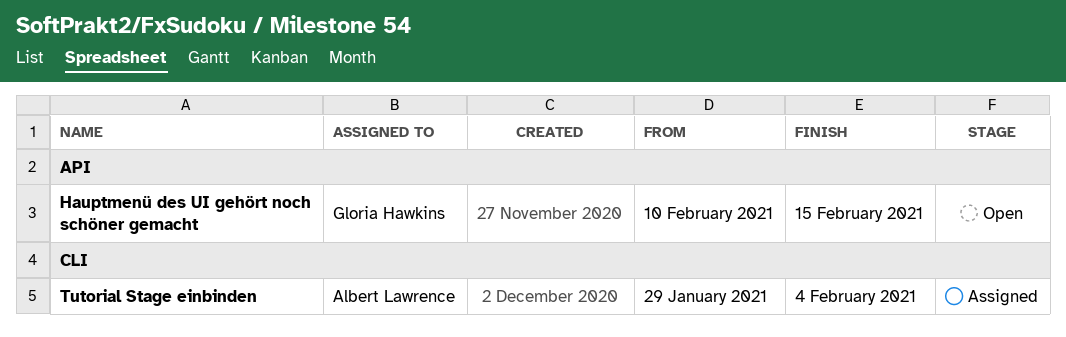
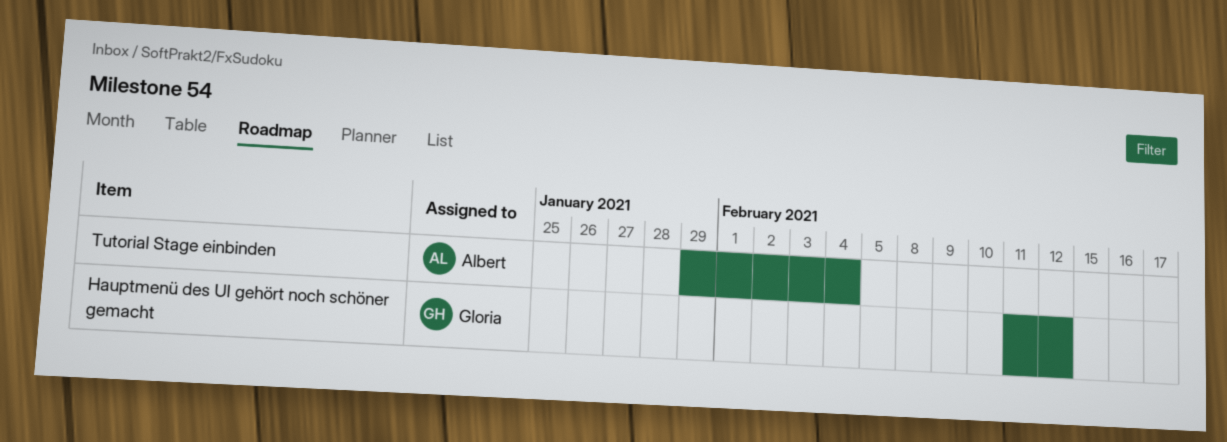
Hauptmenü des UI gehört noch schöner gemacht, start: Feb 10 -> Feb 11
Hauptmenü des UI gehört noch schöner gemacht, due: Feb 15 -> Feb 12

